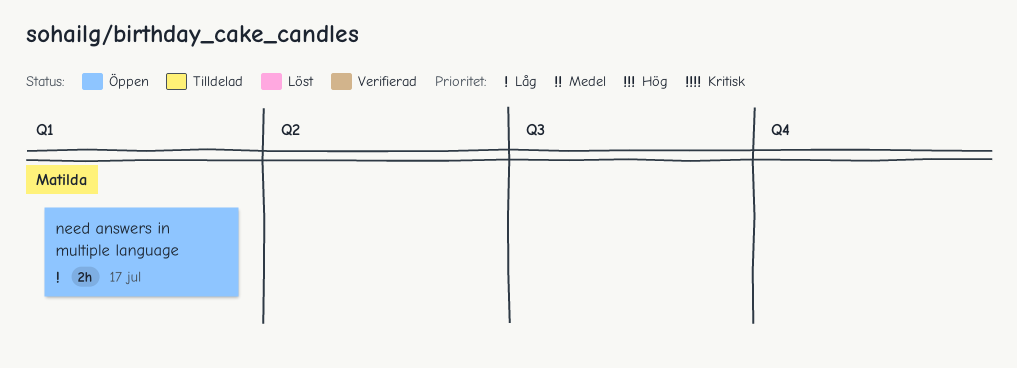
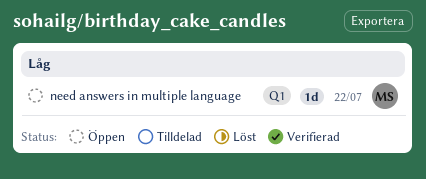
need answers in multiple language, estimate: 2h -> 1d
need answers in multiple language, due: Jul 17 -> Jul 22

